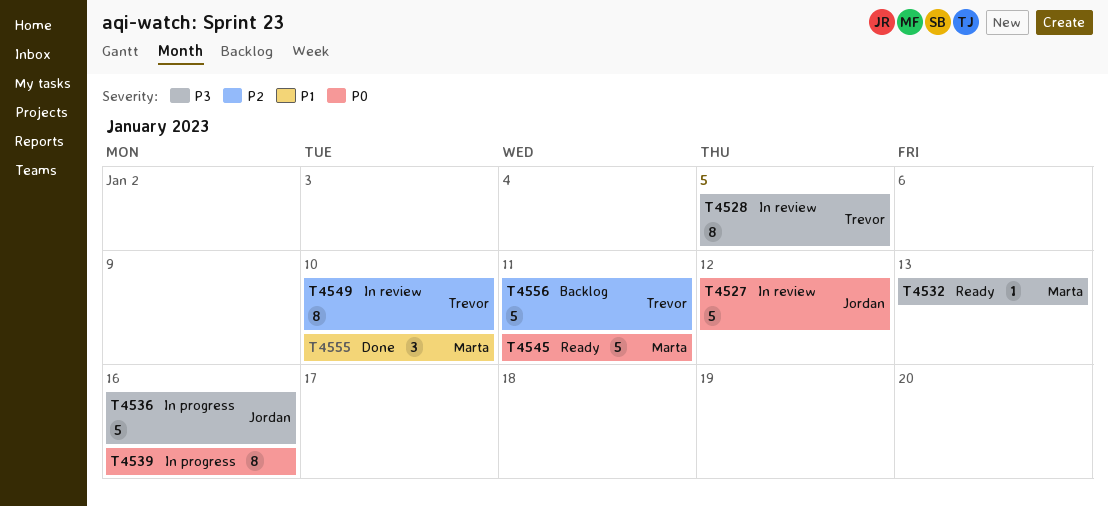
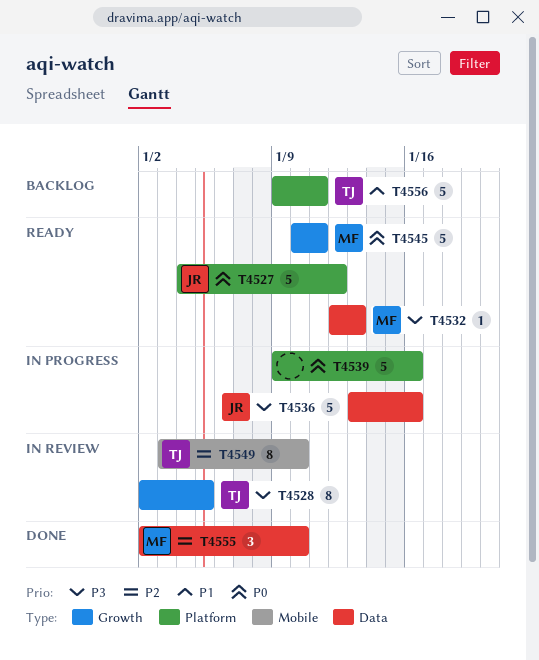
T4527, status: In review -> Ready
T4539, estimate: 8 -> 5
T4555, priority: P1 -> P2
T4556, priority: P2 -> P1

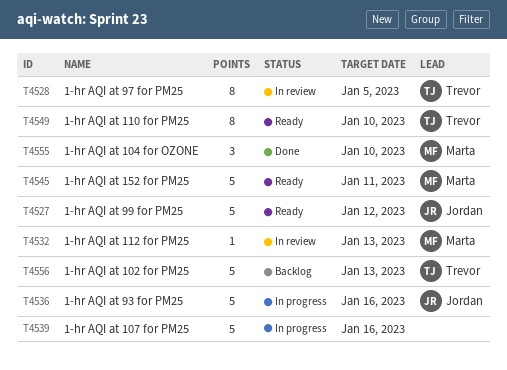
T4532, status: Ready -> In review
T4549, status: In review -> Ready
T4556, due: Jan 11 -> Jan 13

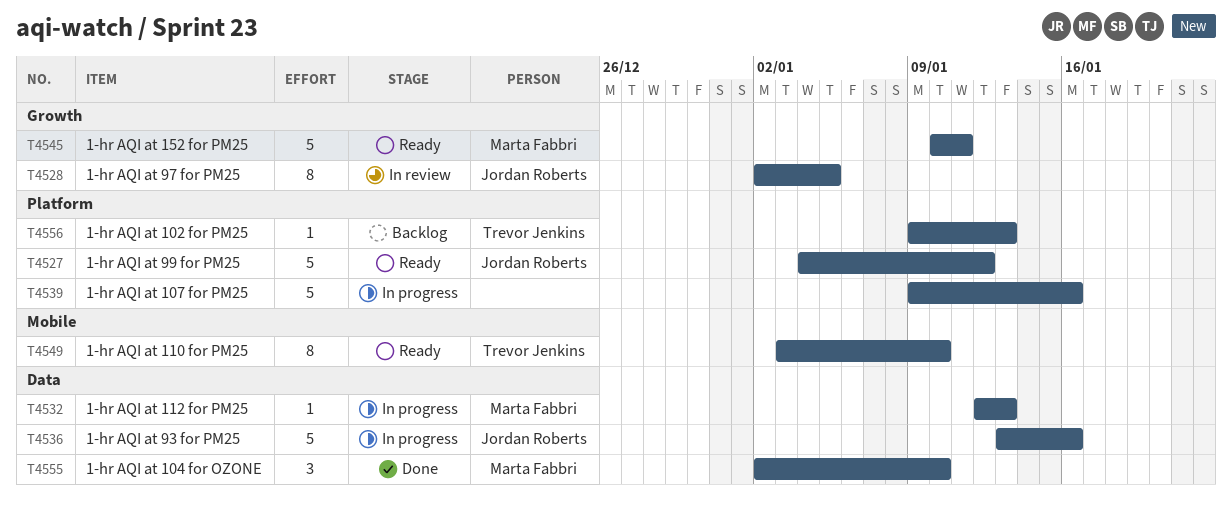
T4528, owner: Trevor Jenkins -> Jordan Roberts
T4532, status: In review -> In progress
T4556, estimate: 5 -> 1

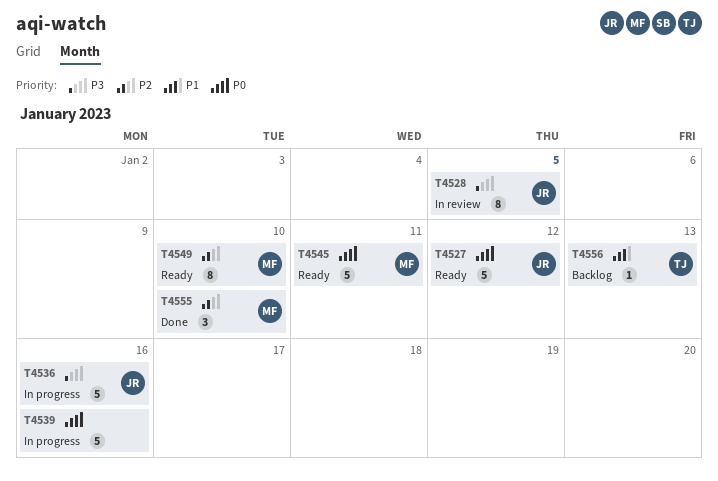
T4532: present -> none
T4549, owner: Trevor Jenkins -> Marta Fabbri

